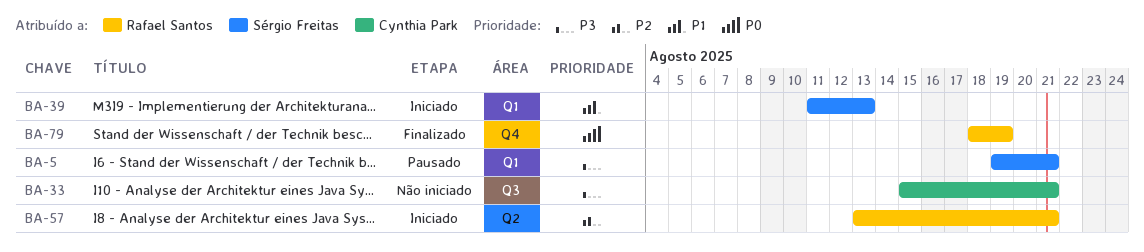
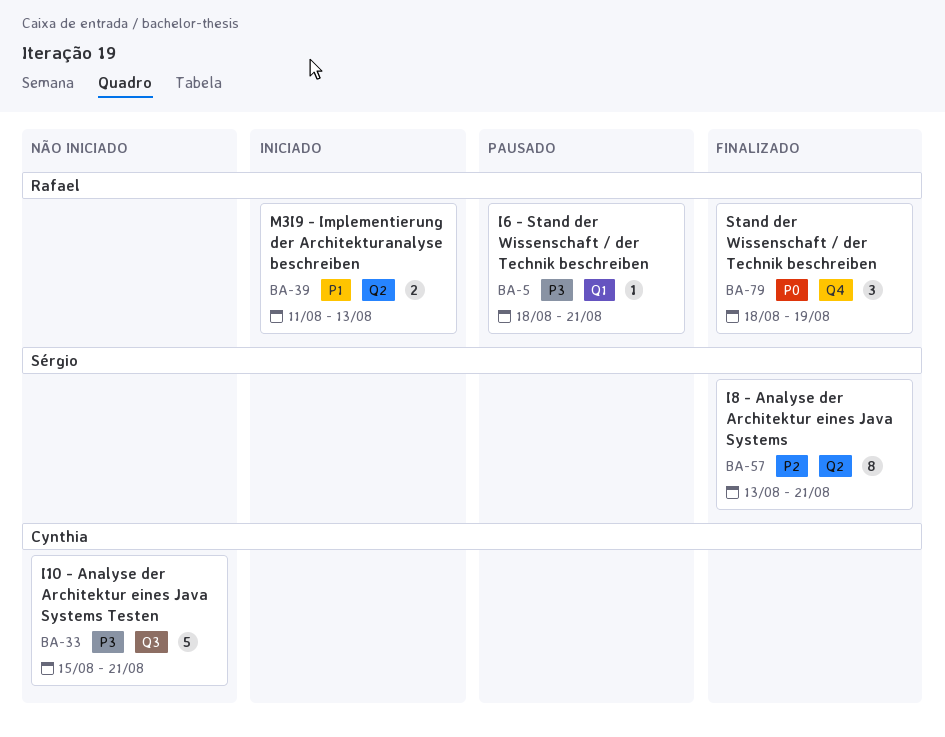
BA-5, owner: Sérgio Freitas -> Rafael Santos
BA-5, start: Aug 19 -> Aug 18
BA-39, owner: Sérgio Freitas -> Rafael Santos
BA-39, label: Q1 -> Q2
BA-57, status: Iniciado -> Finalizado
BA-57, owner: Rafael Santos -> Sérgio Freitas

